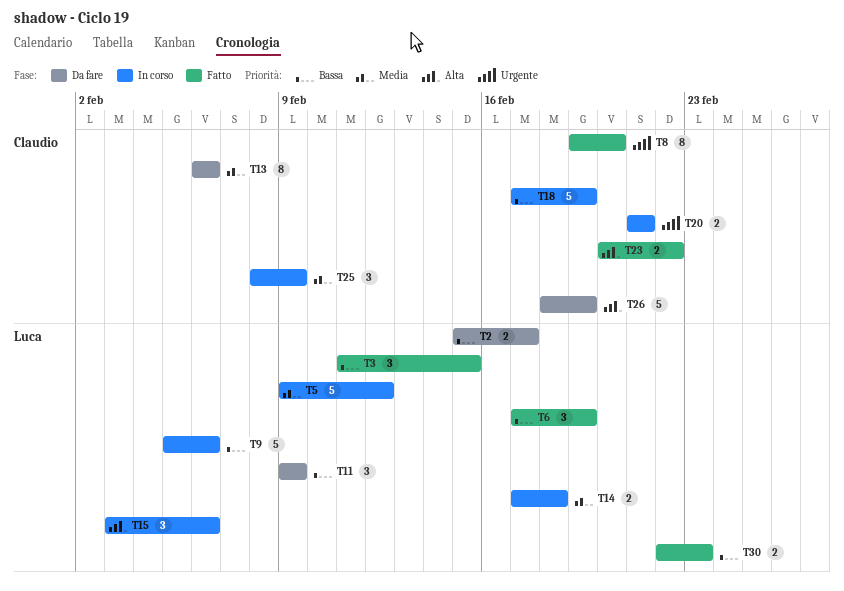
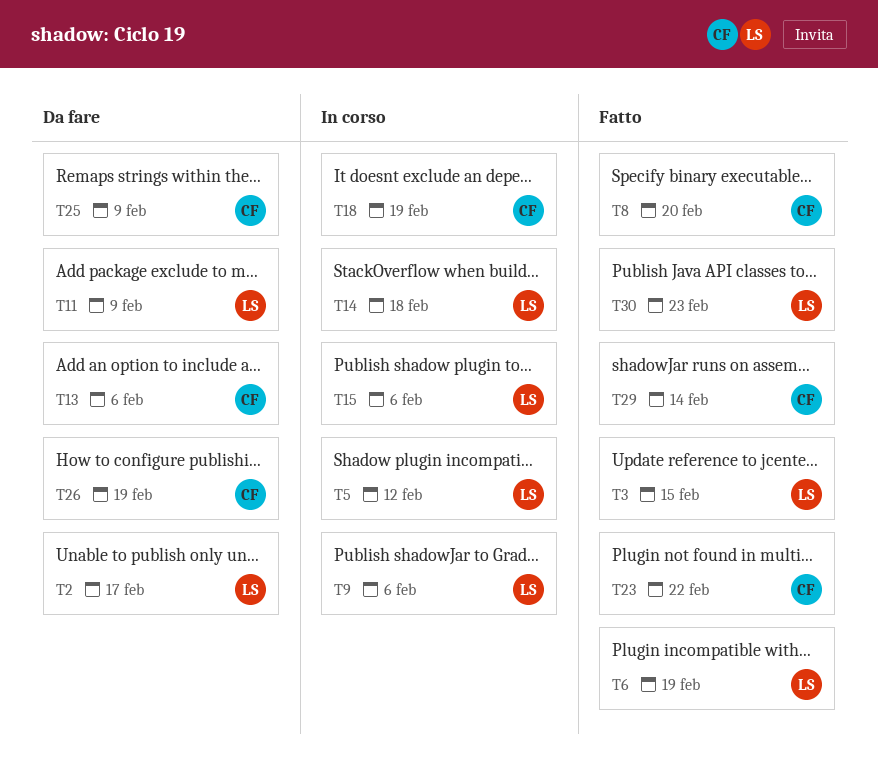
T20: present -> none
T25, status: In corso -> Da fare
T29: none -> present

